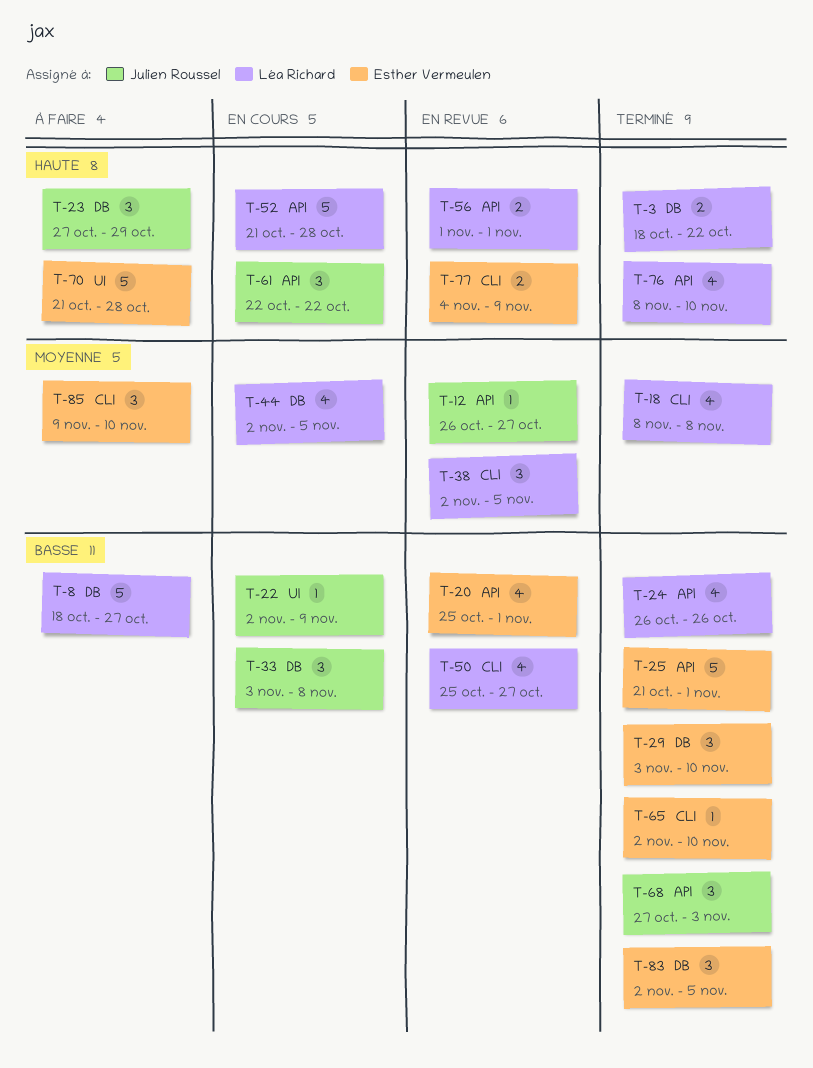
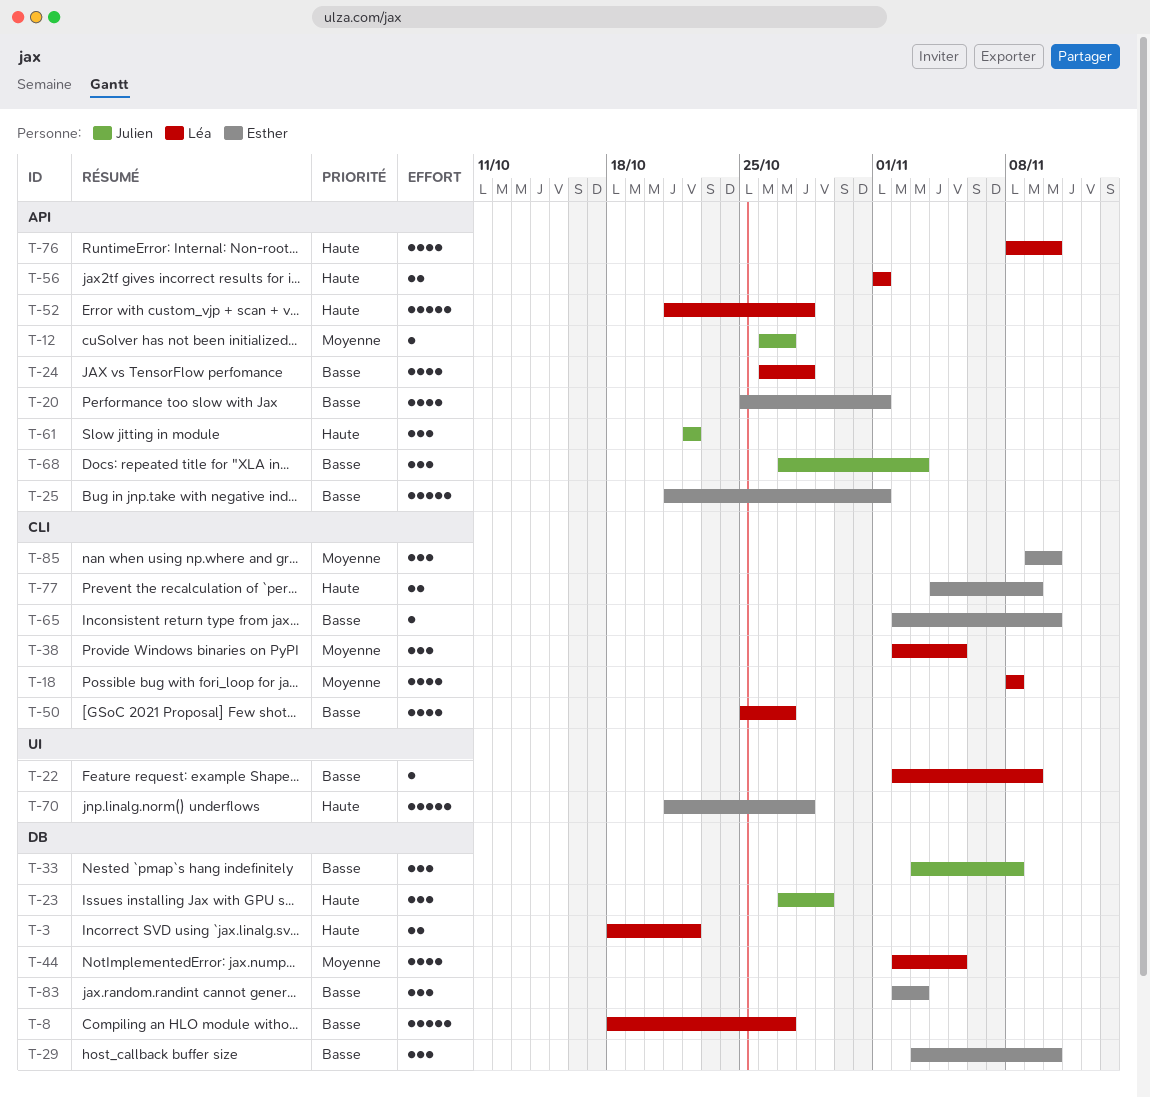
T-22, owner: Julien Roussel -> Léa Richard
T-24, due: Oct 26 -> Oct 28
T-83, due: Nov 5 -> Nov 3

